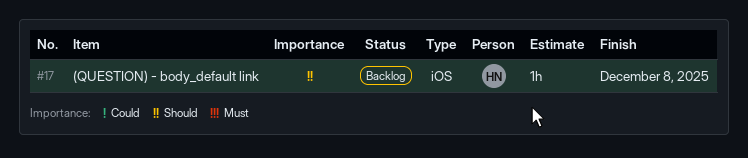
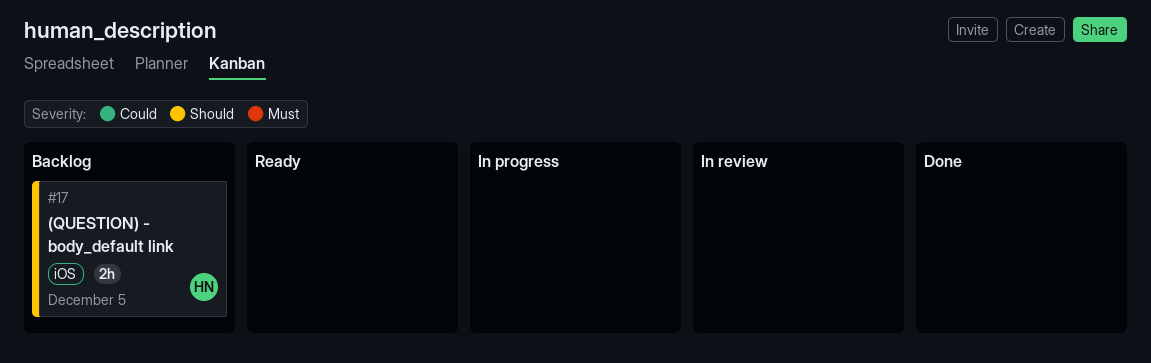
#17, estimate: 1h -> 2h
#17, due: Dec 8 -> Dec 5

